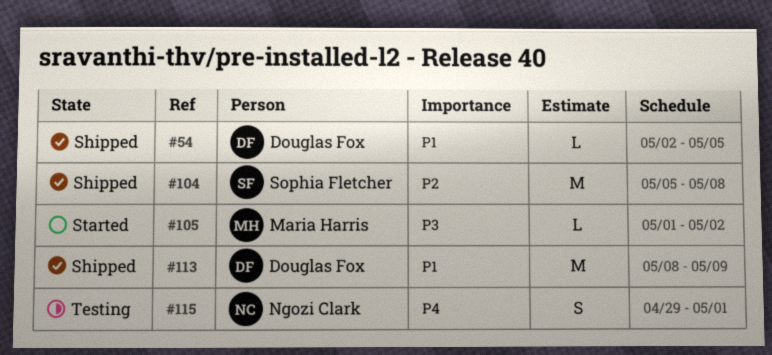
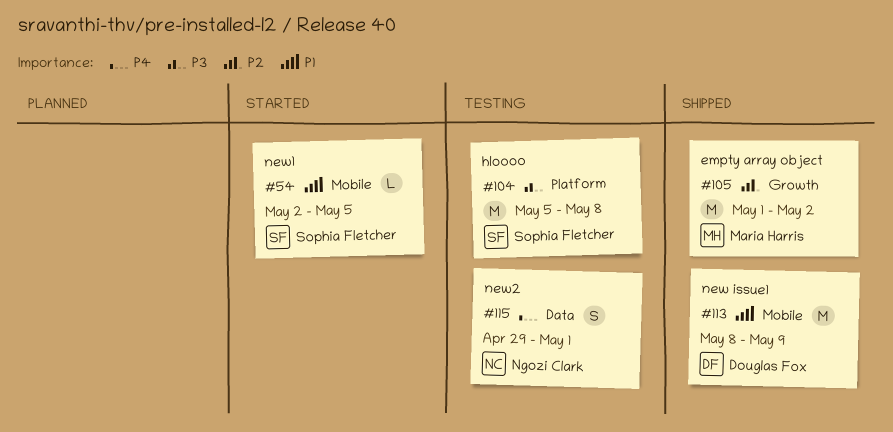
#54, status: Shipped -> Started
#54, owner: Douglas Fox -> Sophia Fletcher
#104, status: Shipped -> Testing
#104, priority: P2 -> P3
#105, status: Started -> Shipped
#105, priority: P3 -> P2
#105, estimate: L -> M

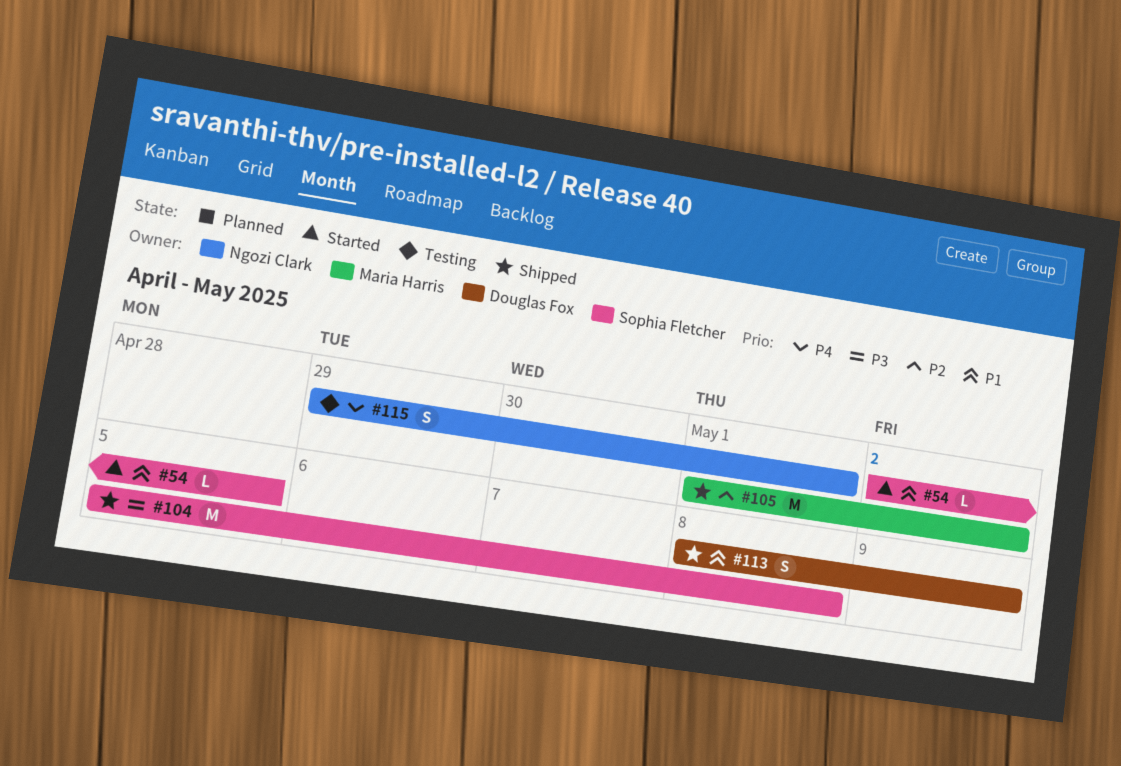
#104, status: Testing -> Shipped
#113, estimate: M -> S

